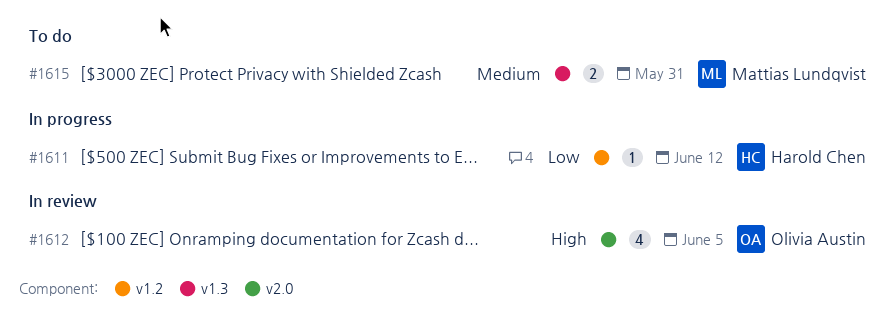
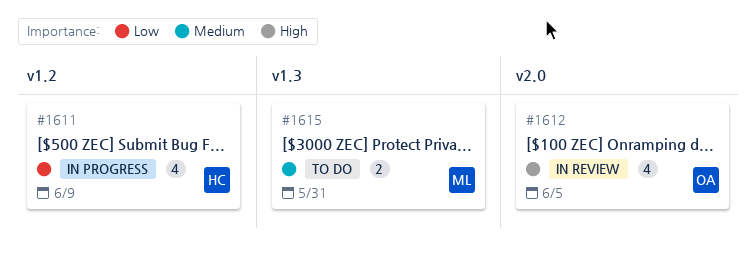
#1611, estimate: 1 -> 4
#1611, due: Jun 12 -> Jun 9

